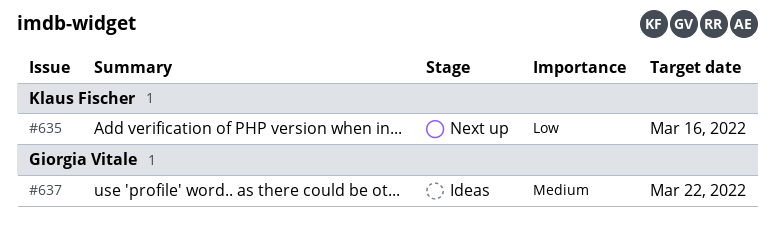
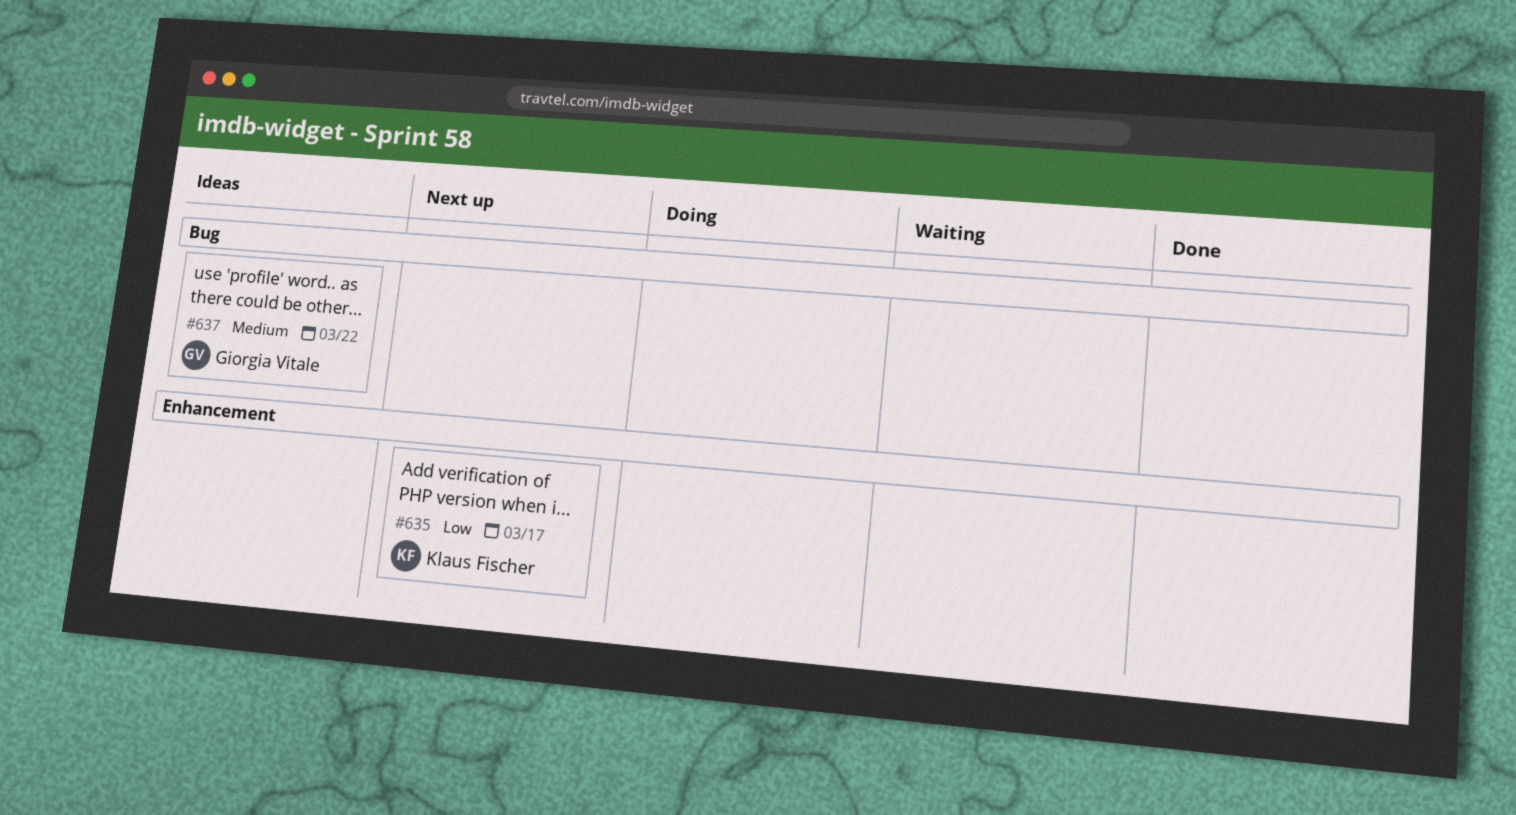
#635, due: Mar 16 -> Mar 17

